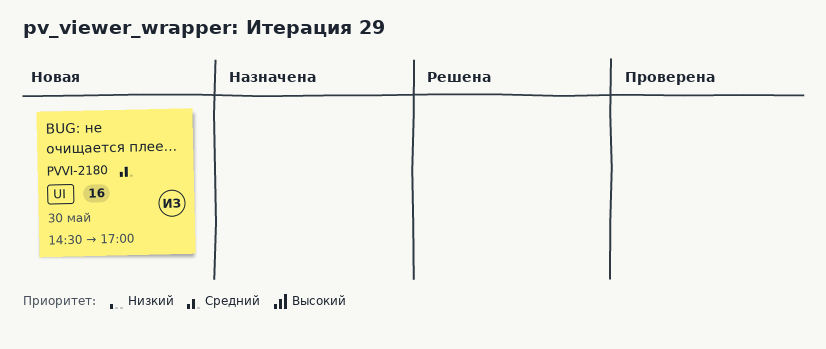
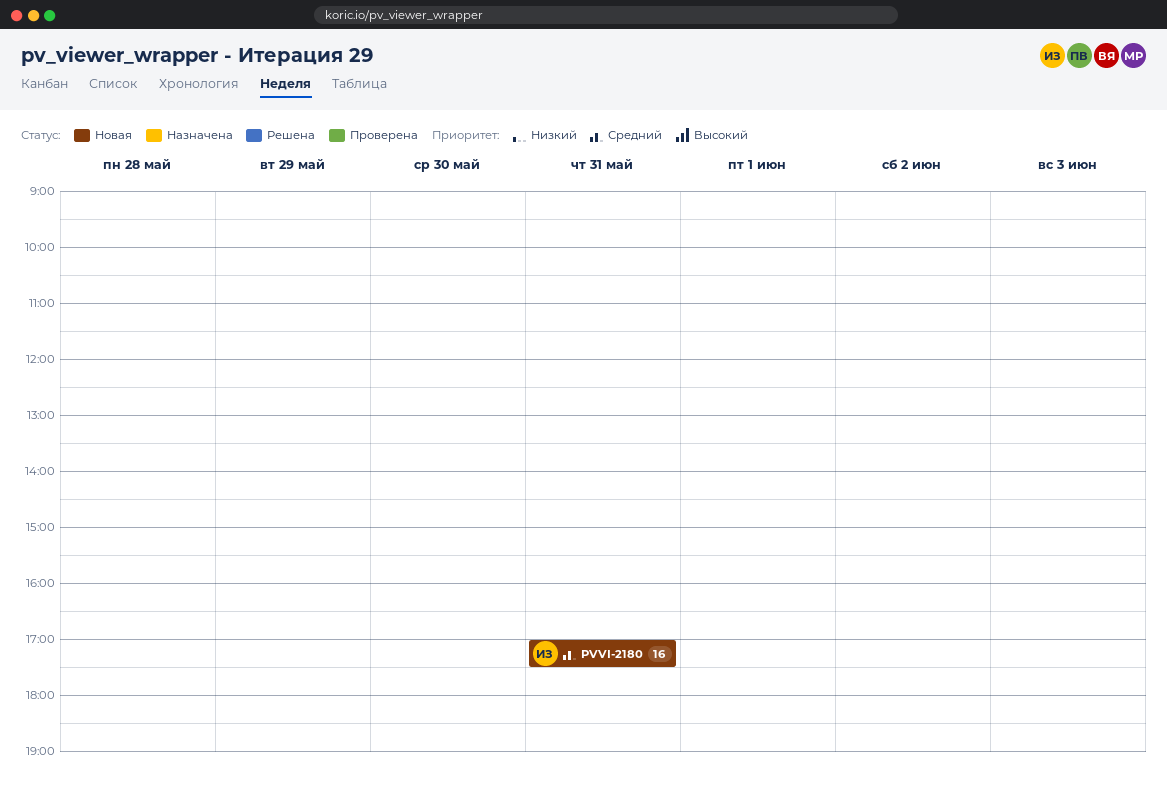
PVVI-2180, day: May 30 -> May 31
PVVI-2180, begins: 14:30 -> 17:00
PVVI-2180, ends: 17:00 -> 17:30

